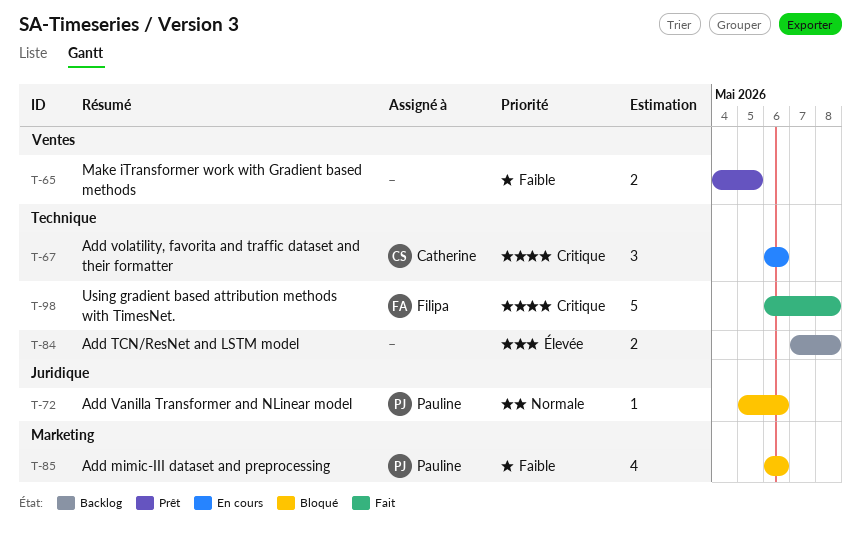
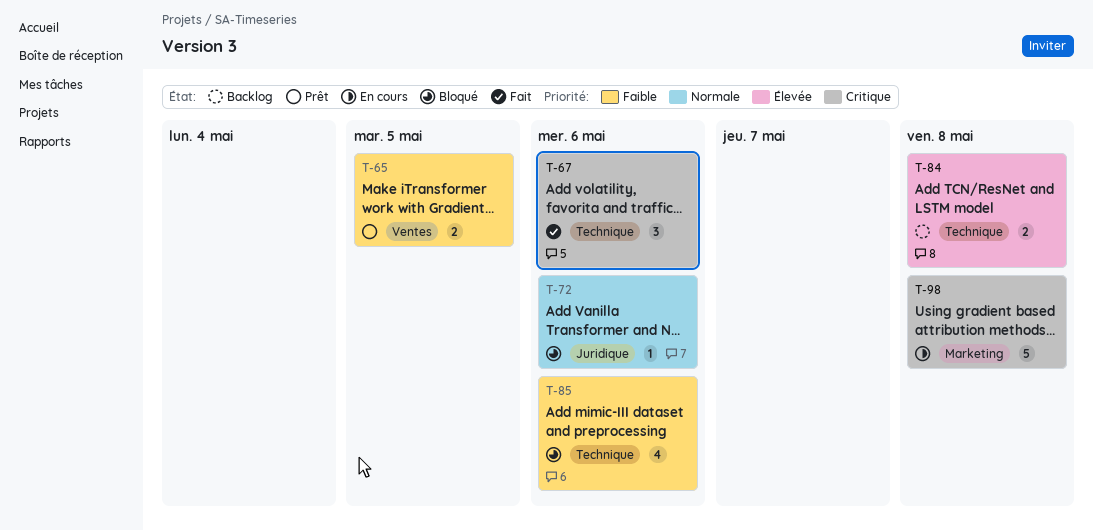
T-67, status: En cours -> Fait
T-85, label: Marketing -> Technique
T-98, status: Fait -> En cours
T-98, label: Technique -> Marketing

